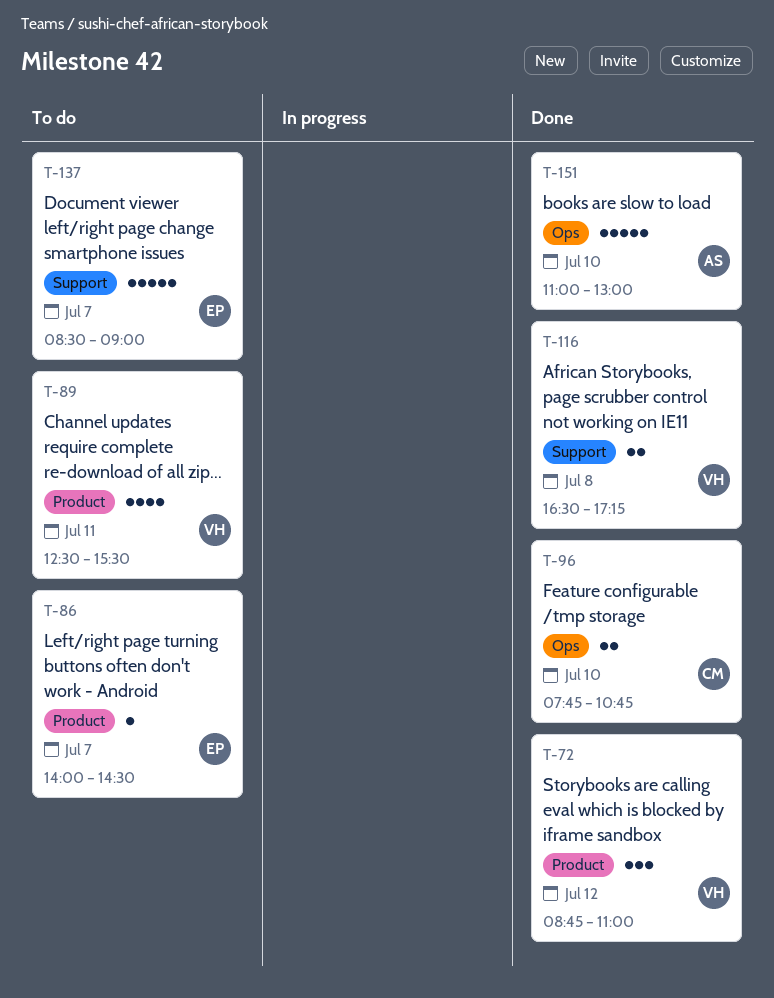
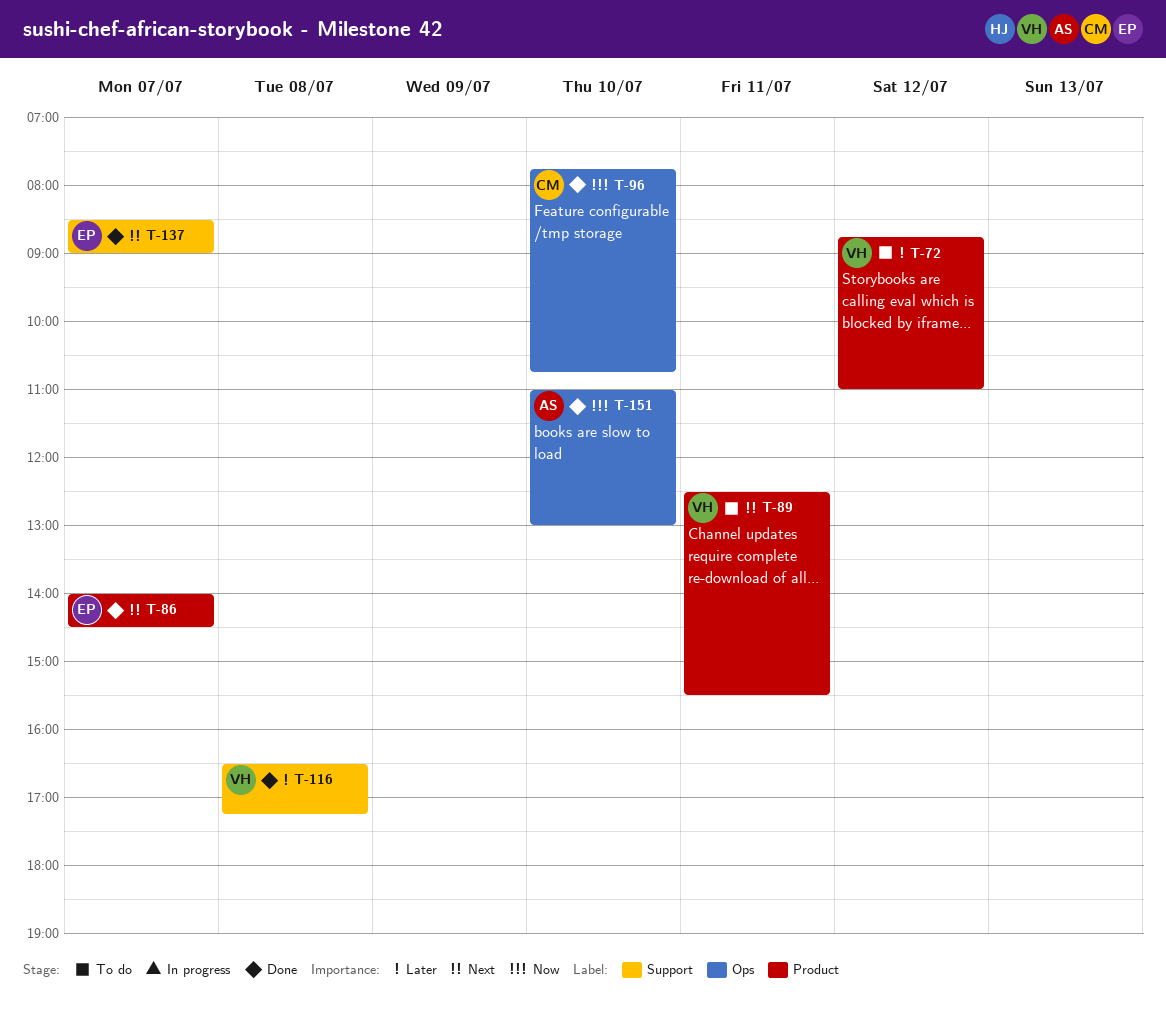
T-72, status: Done -> To do
T-86, status: To do -> Done
T-137, status: To do -> Done

